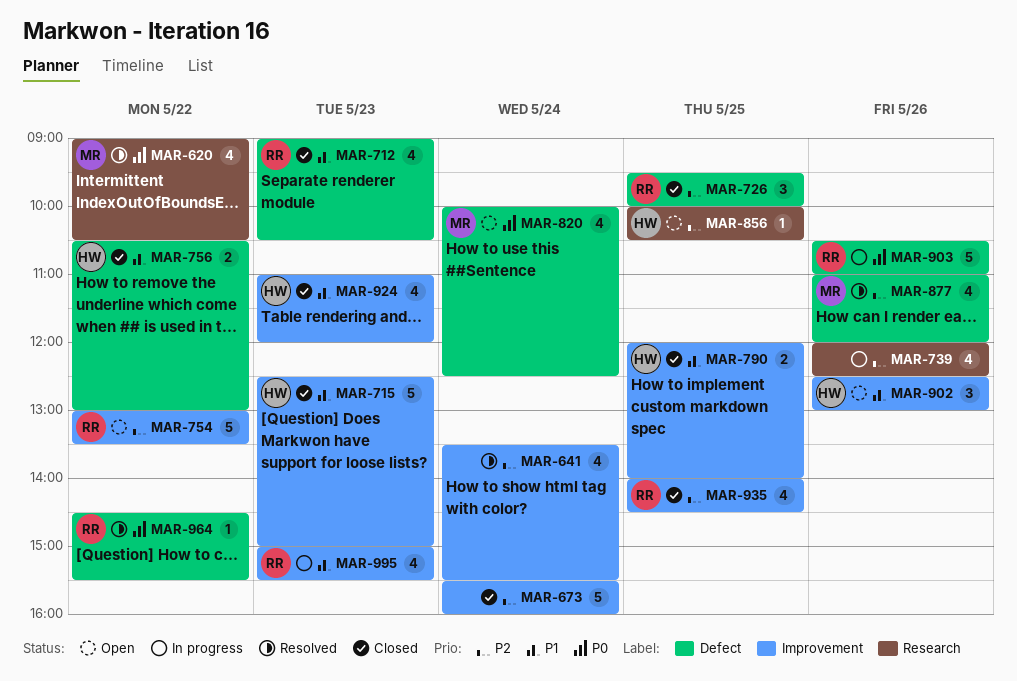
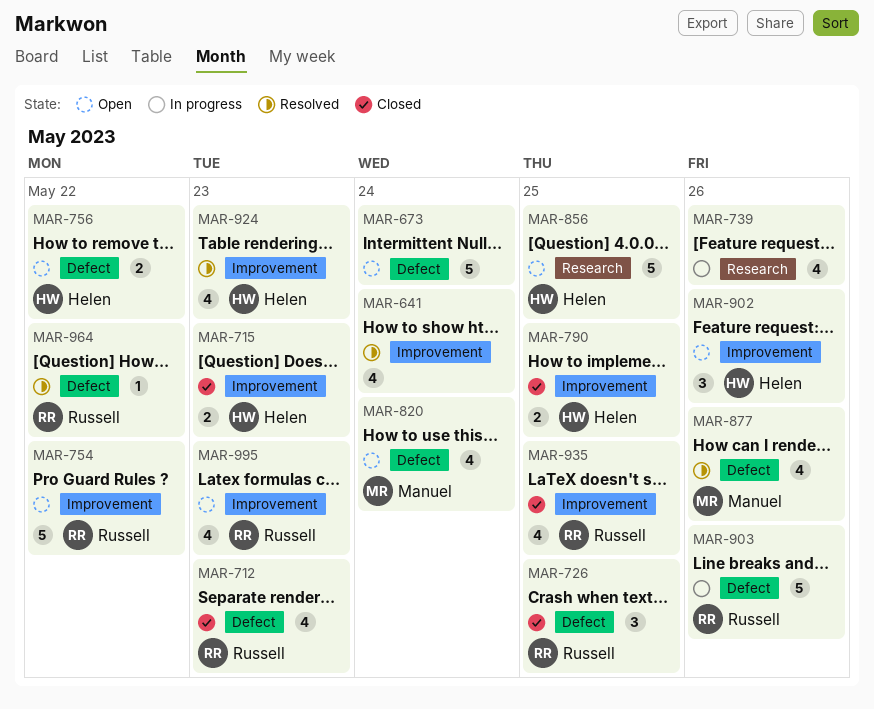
MAR-620: present -> none
MAR-673, status: Closed -> Open
MAR-673, label: Improvement -> Defect
MAR-715, estimate: 5 -> 2
MAR-756, status: Closed -> Open
MAR-856, estimate: 1 -> 5
MAR-924, status: Closed -> Resolved
MAR-995, status: In progress -> Open

